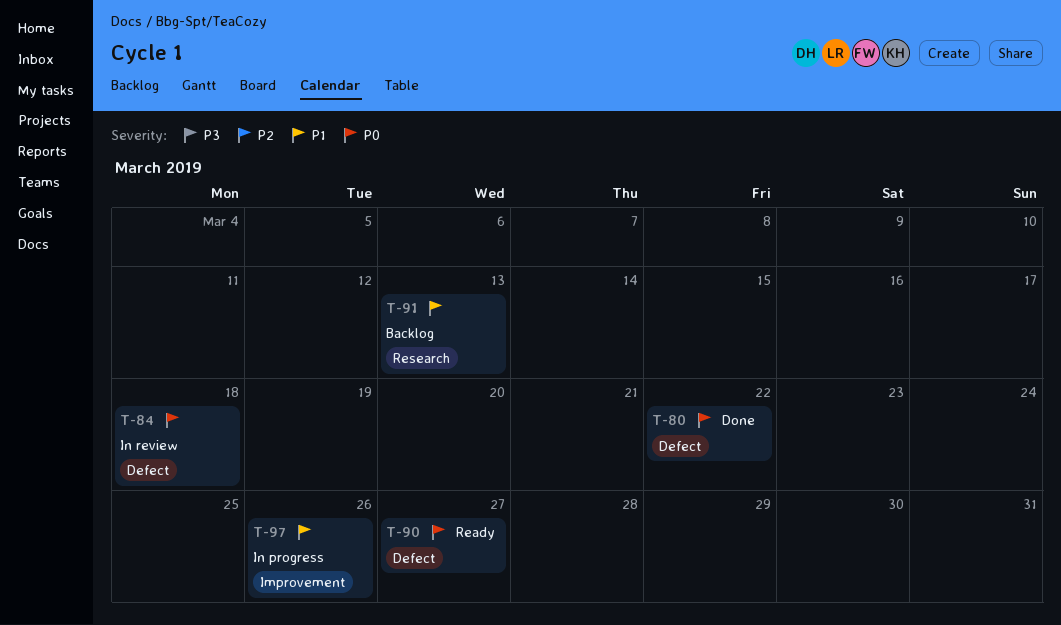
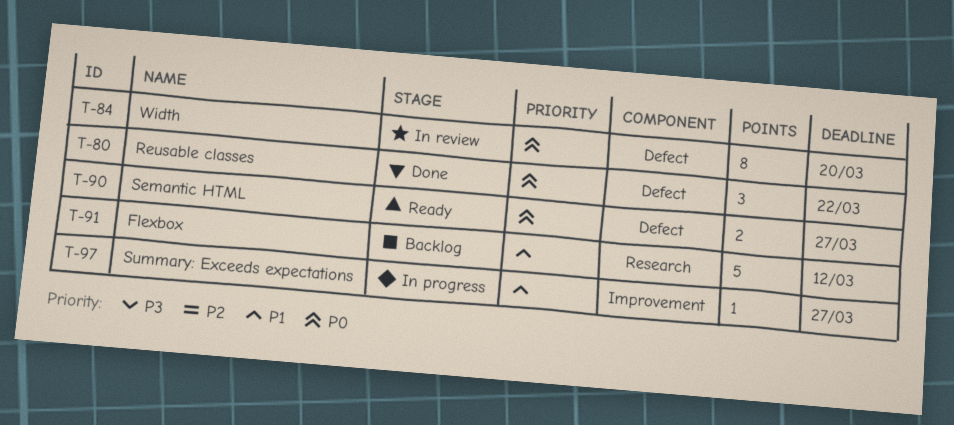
T-84, due: Mar 18 -> Mar 20
T-91, due: Mar 13 -> Mar 12
T-97, due: Mar 26 -> Mar 27

